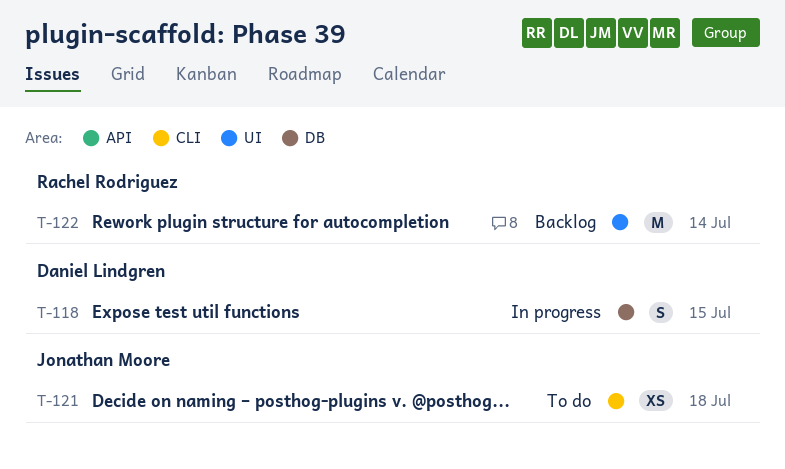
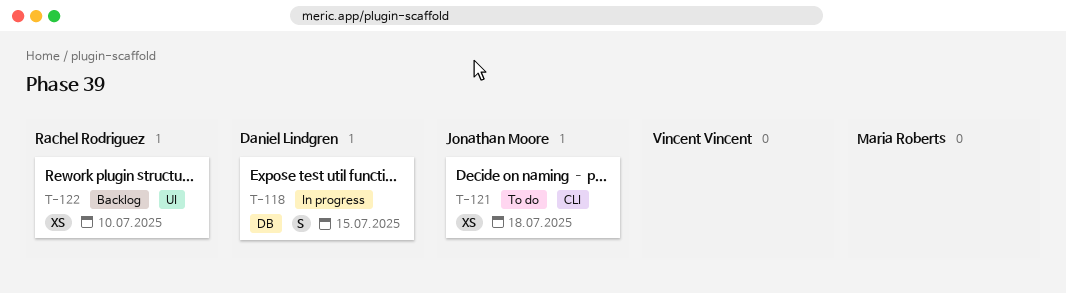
T-122, estimate: M -> XS
T-122, due: Jul 14 -> Jul 10

